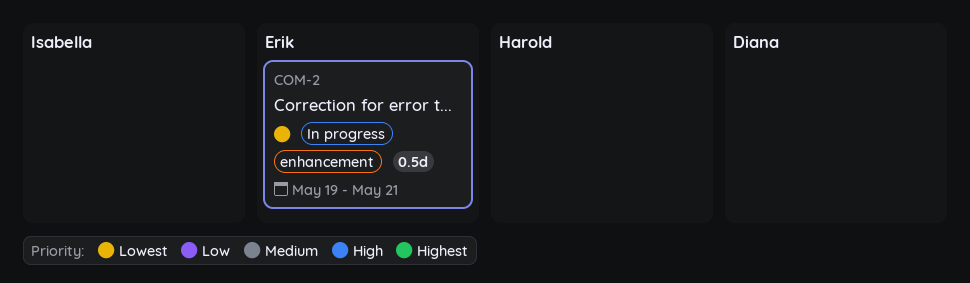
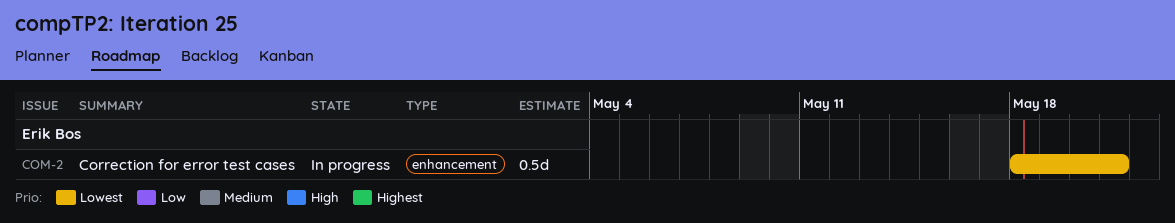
COM-2, start: May 19 -> May 18

